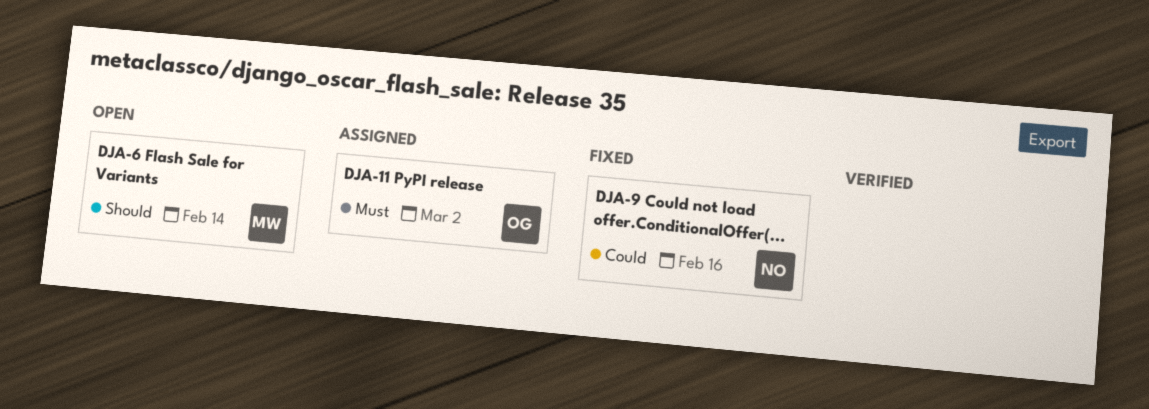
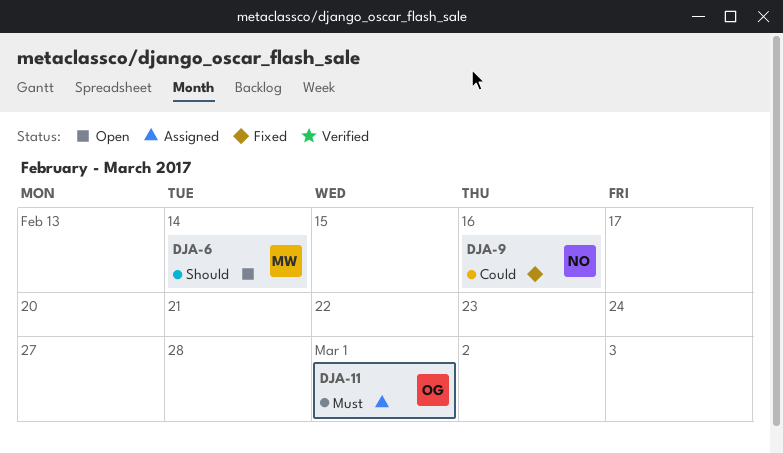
DJA-11, due: Mar 2 -> Mar 1

